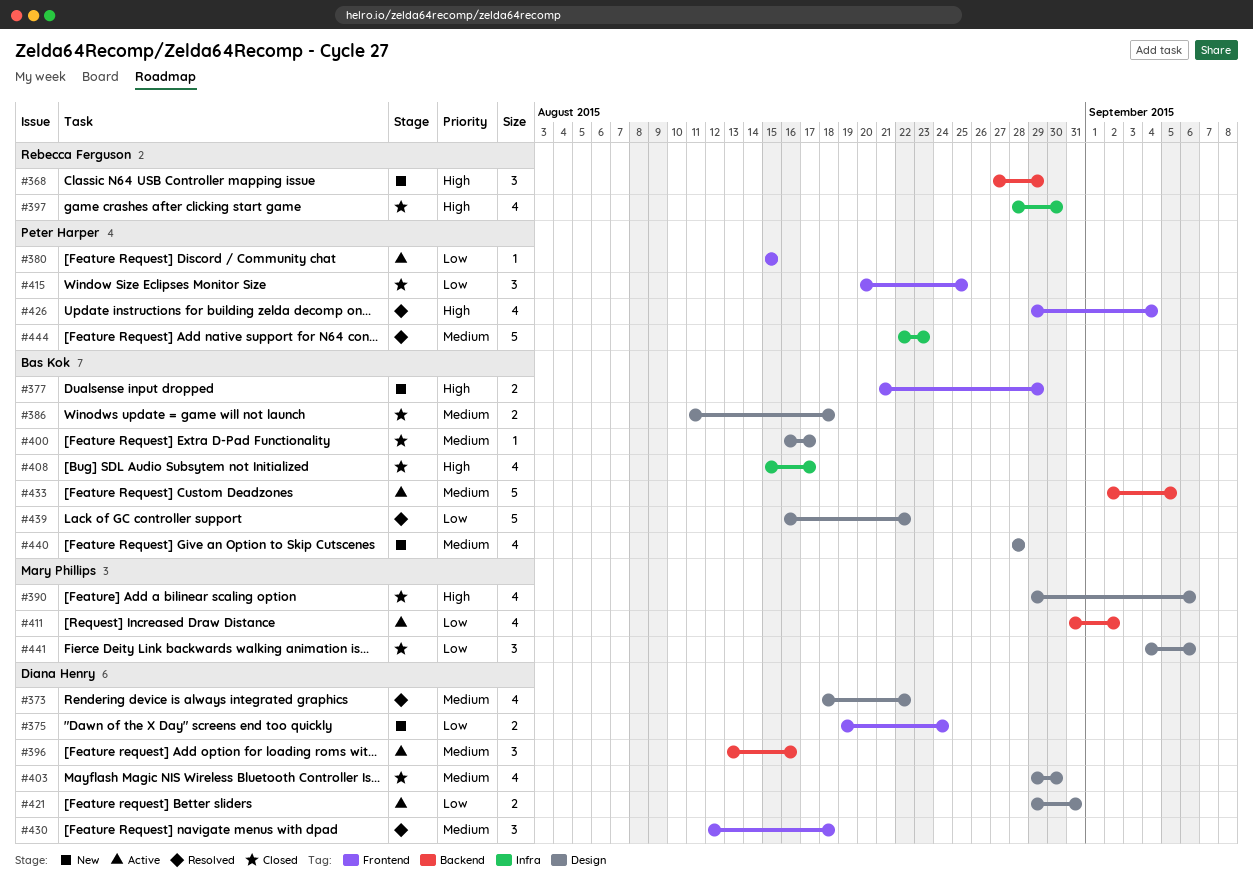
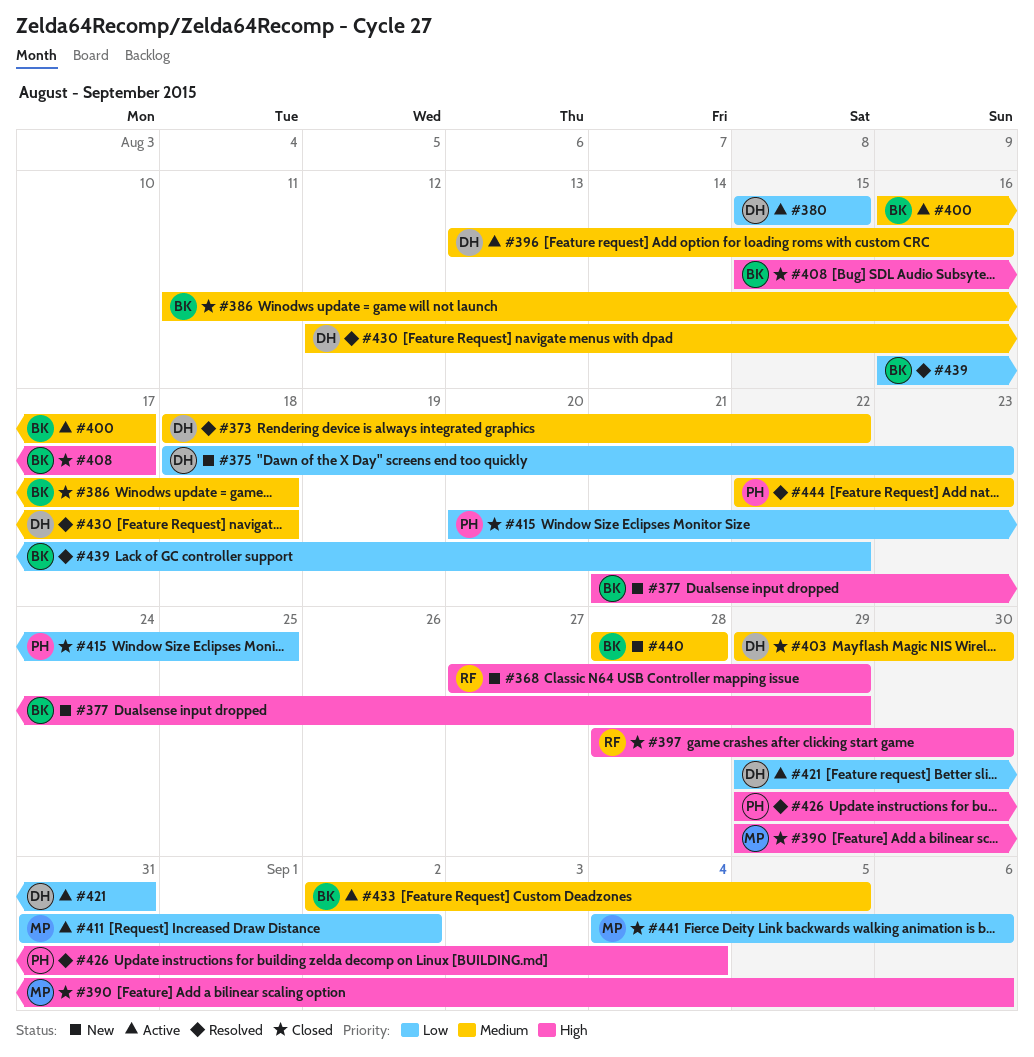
#375, start: Aug 19 -> Aug 18
#375, due: Aug 24 -> Aug 23
#380, owner: Peter Harper -> Diana Henry
#400, status: Closed -> Active

